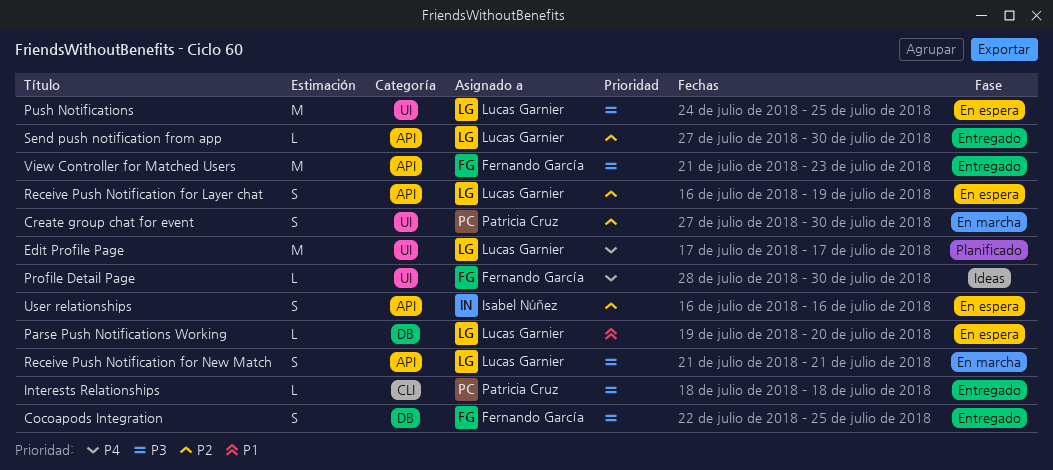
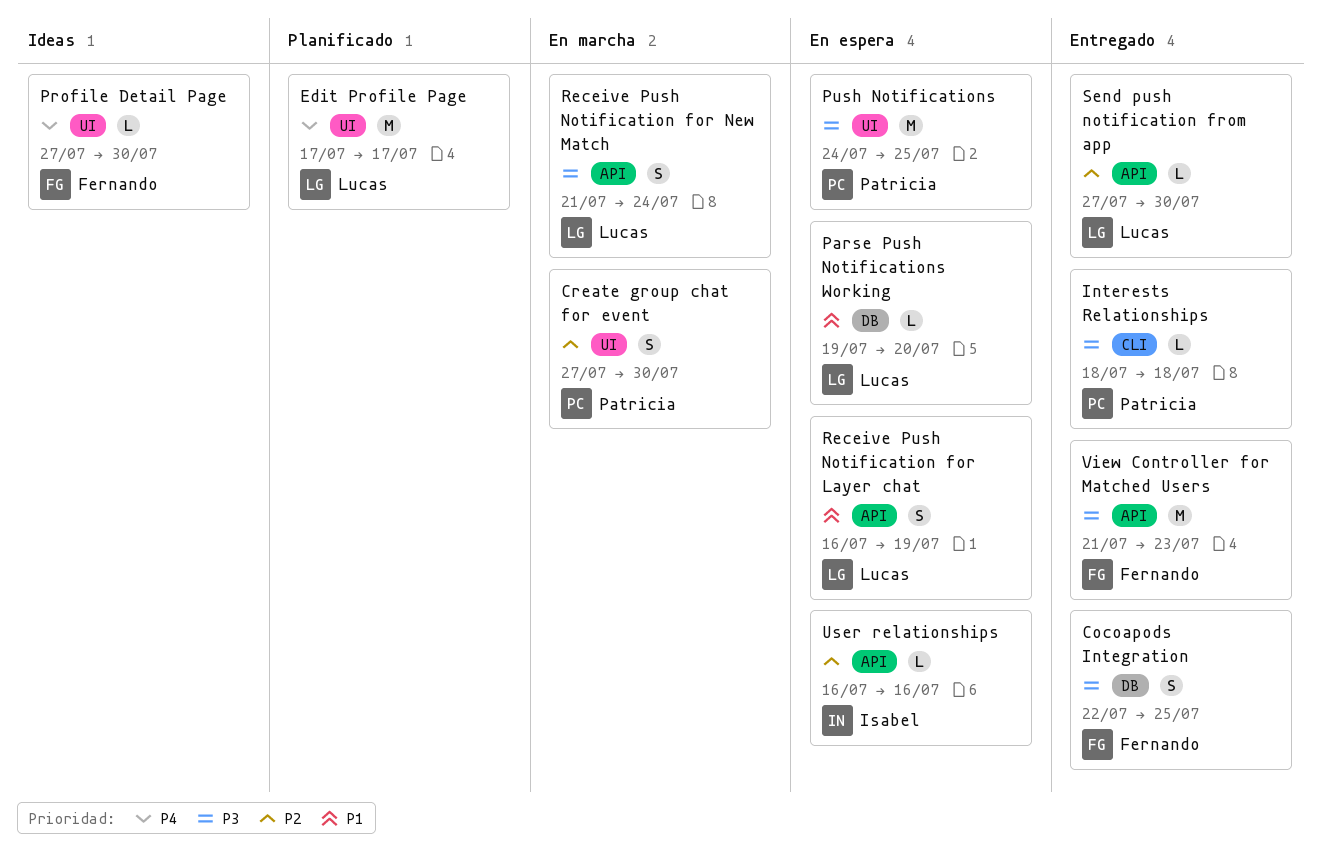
Profile Detail Page, start: Jul 28 -> Jul 27
Push Notifications, owner: Lucas Garnier -> Patricia Cruz
Receive Push Notification for Layer chat, priority: P2 -> P1
Receive Push Notification for New Match, due: Jul 21 -> Jul 24
User relationships, estimate: S -> L

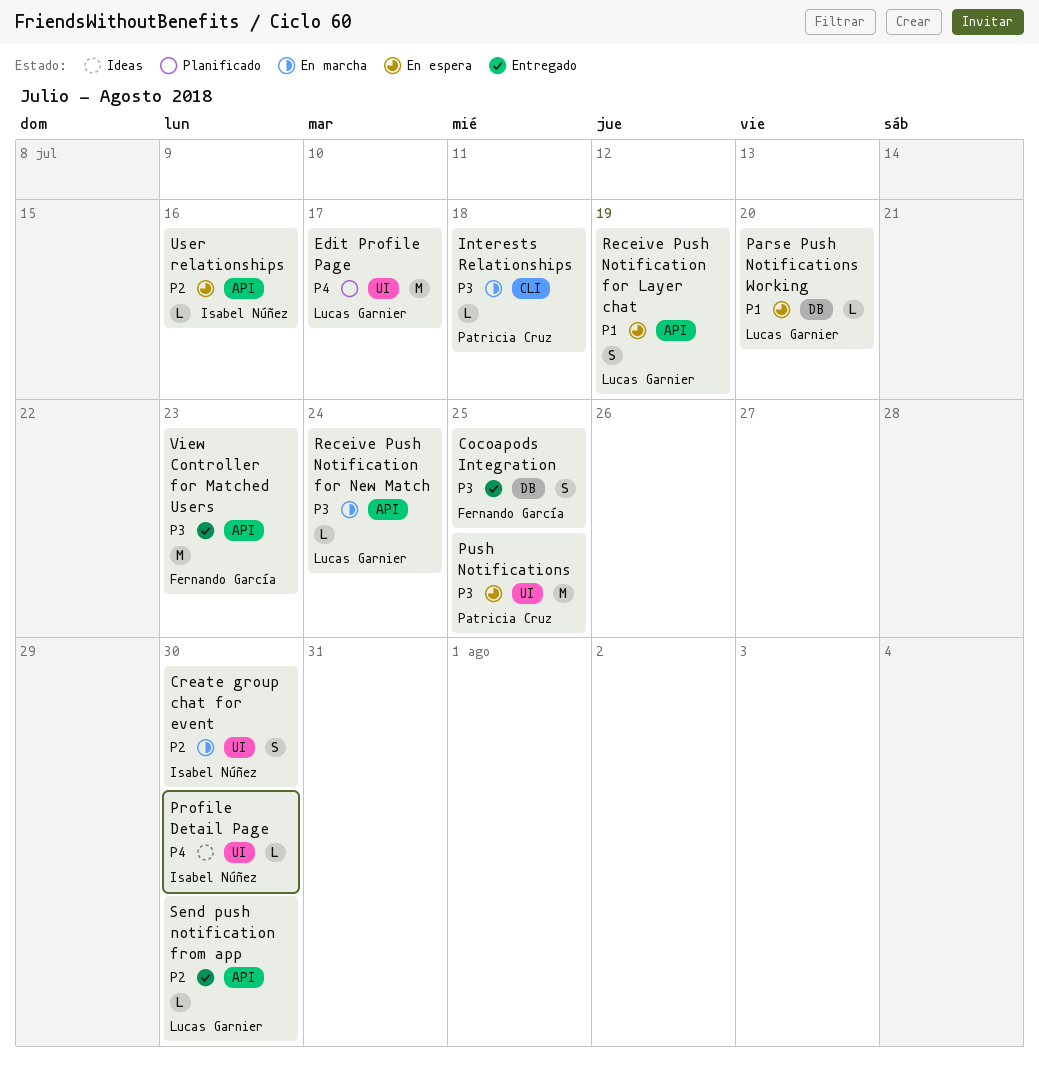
Create group chat for event, owner: Patricia Cruz -> Isabel Núñez
Interests Relationships, status: Entregado -> En marcha
Profile Detail Page, owner: Fernando García -> Isabel Núñez
Receive Push Notification for New Match, estimate: S -> L

